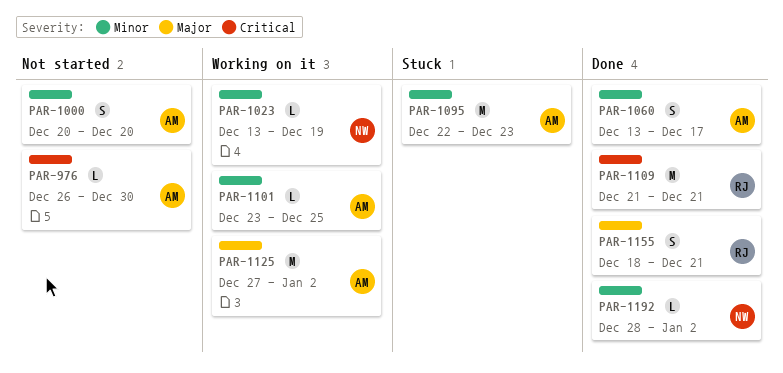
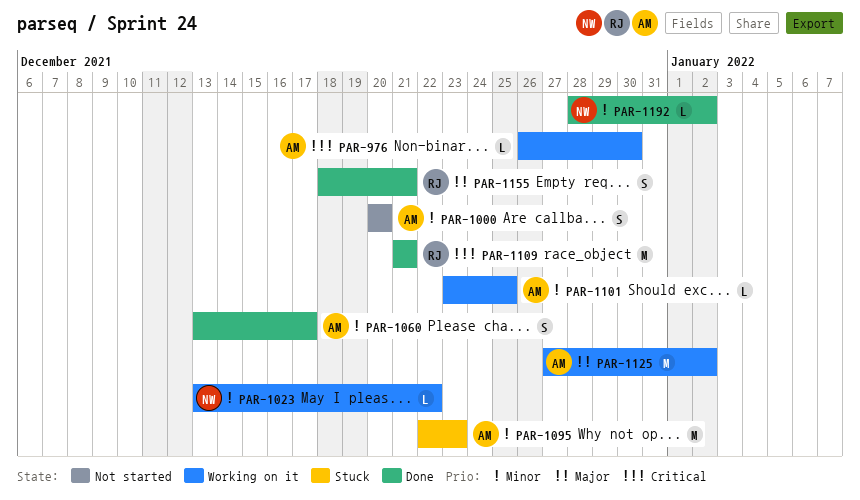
PAR-976, status: Not started -> Working on it
PAR-1023, due: Dec 19 -> Dec 22

